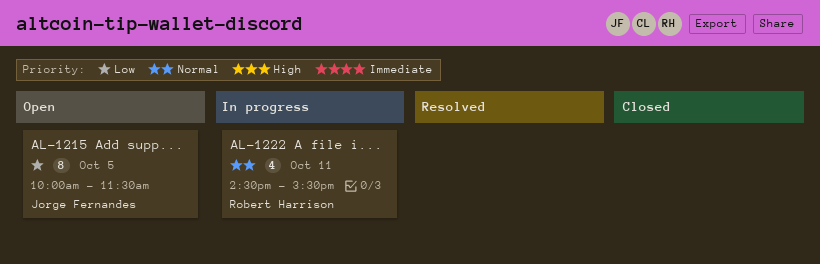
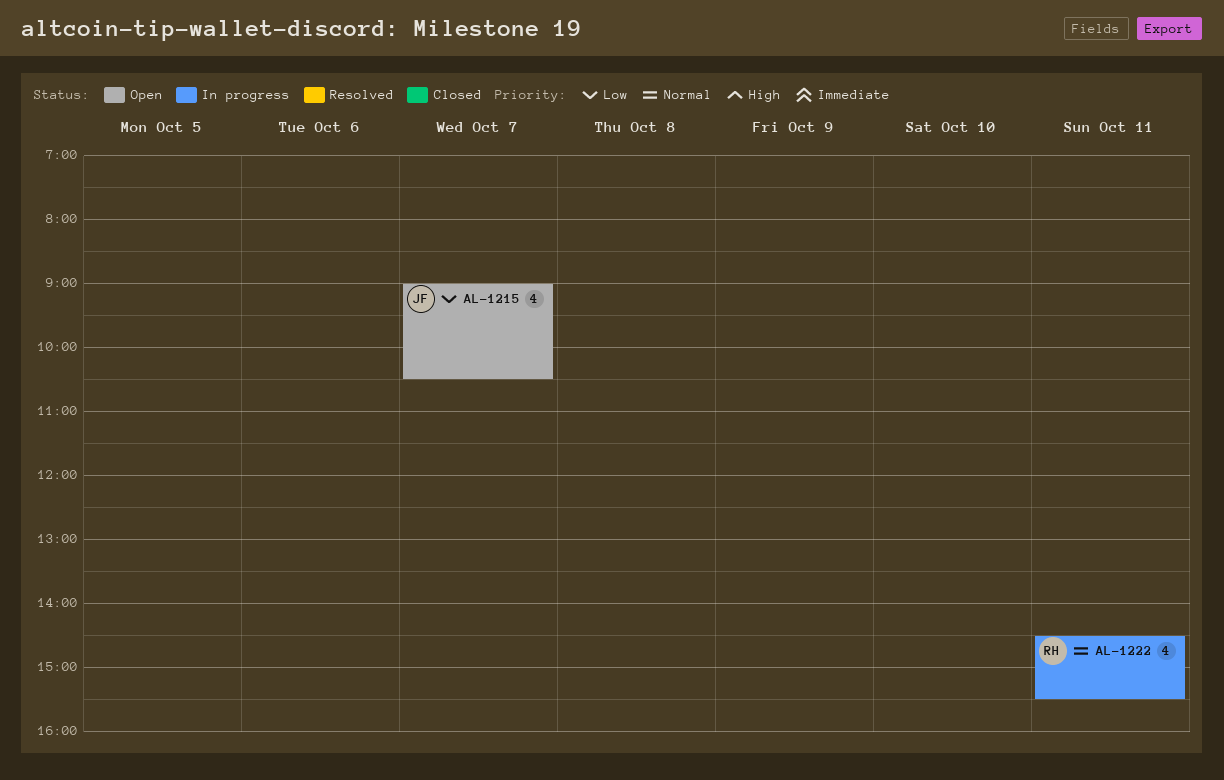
AL-1215, estimate: 8 -> 4
AL-1215, day: Oct 5 -> Oct 7
AL-1215, begins: 10:00 -> 09:00
AL-1215, ends: 11:30 -> 10:30

